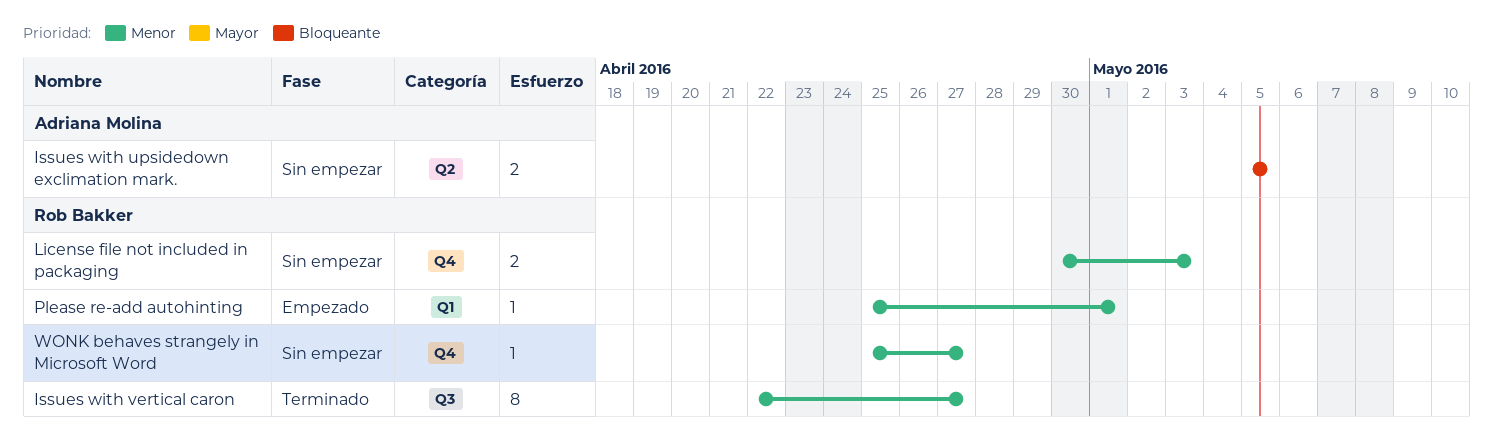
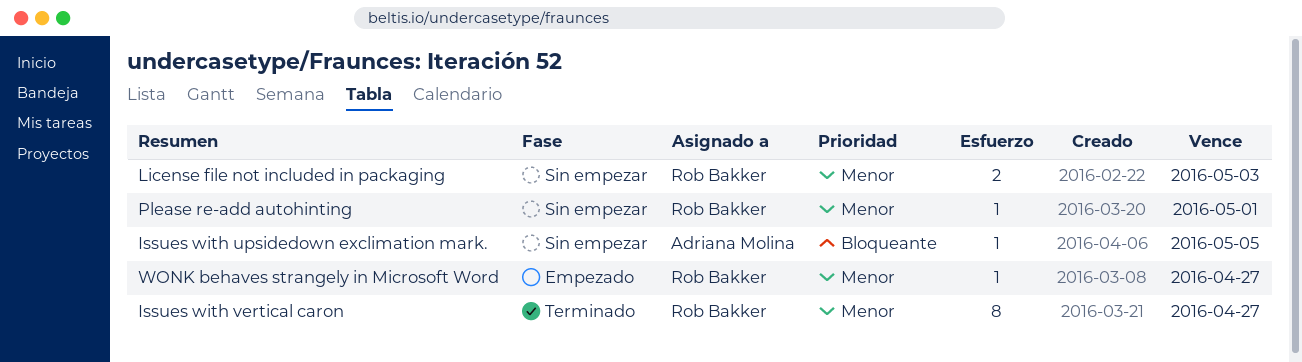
Issues with upsidedown exclimation mark., estimate: 2 -> 1
Please re-add autohinting, status: Empezado -> Sin empezar
WONK behaves strangely in Microsoft Word, status: Sin empezar -> Empezado

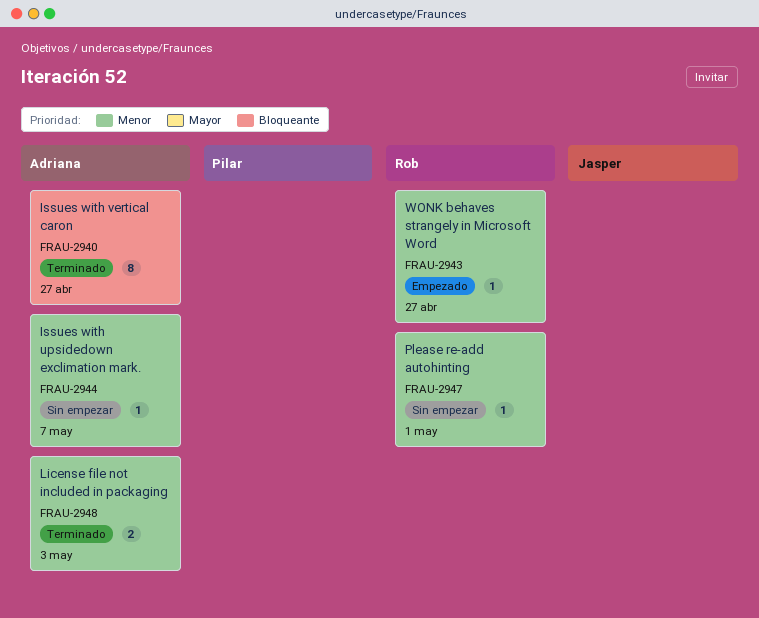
Issues with upsidedown exclimation mark., priority: Bloqueante -> Menor
Issues with upsidedown exclimation mark., due: May 5 -> May 7
Issues with vertical caron, owner: Rob Bakker -> Adriana Molina
Issues with vertical caron, priority: Menor -> Bloqueante
License file not included in packaging, status: Sin empezar -> Terminado
License file not included in packaging, owner: Rob Bakker -> Adriana Molina

